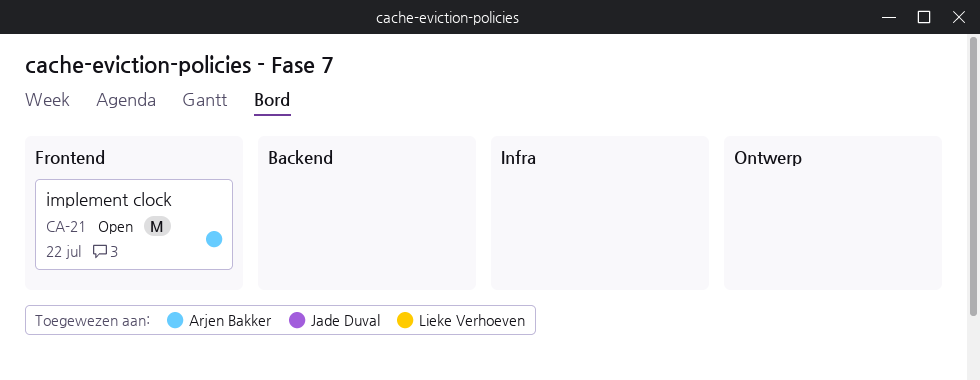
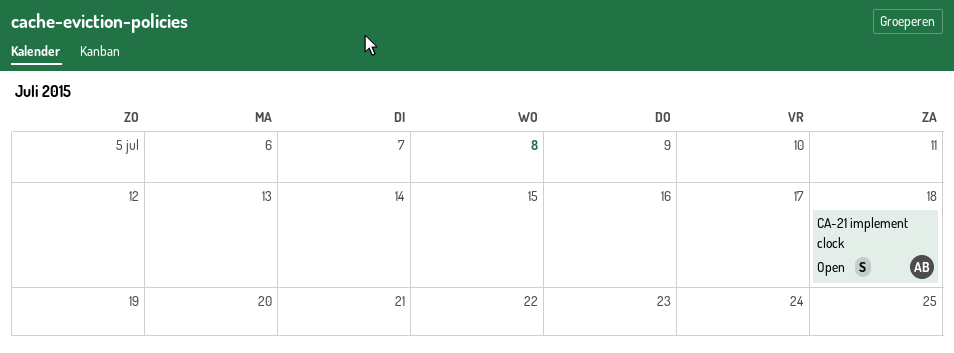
CA-21, estimate: M -> S
CA-21, due: Jul 22 -> Jul 18

